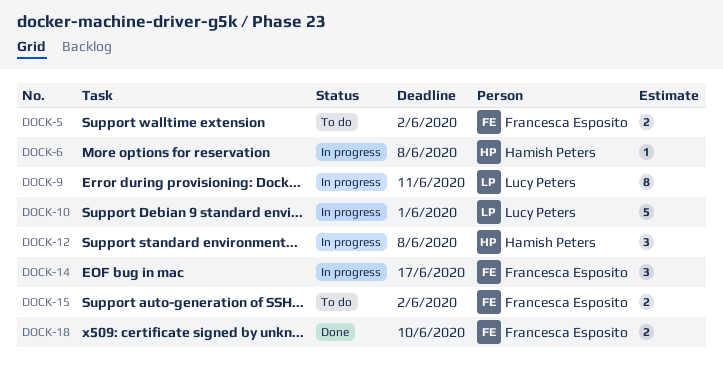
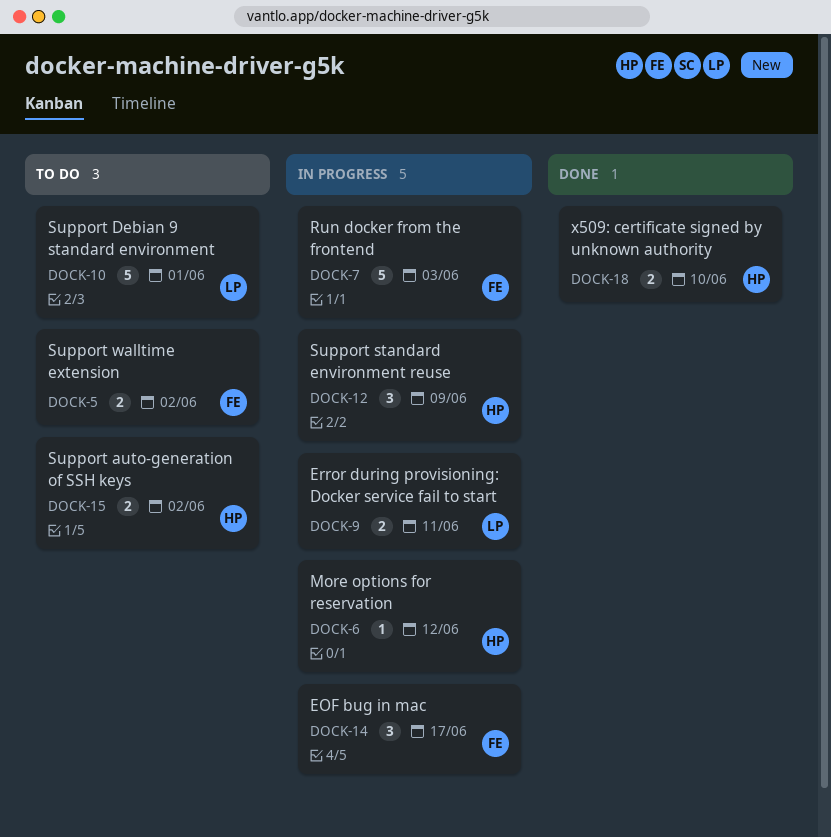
DOCK-6, due: Jun 8 -> Jun 12
DOCK-7: none -> present
DOCK-9, estimate: 8 -> 2
DOCK-10, status: In progress -> To do
DOCK-12, due: Jun 8 -> Jun 9
DOCK-15, owner: Francesca Esposito -> Hamish Peters
DOCK-18, owner: Francesca Esposito -> Hamish Peters

